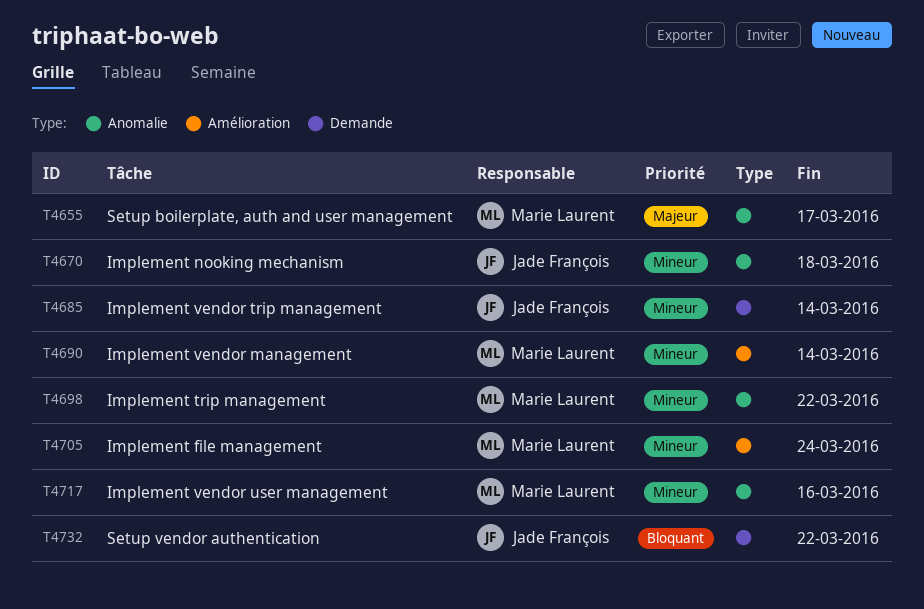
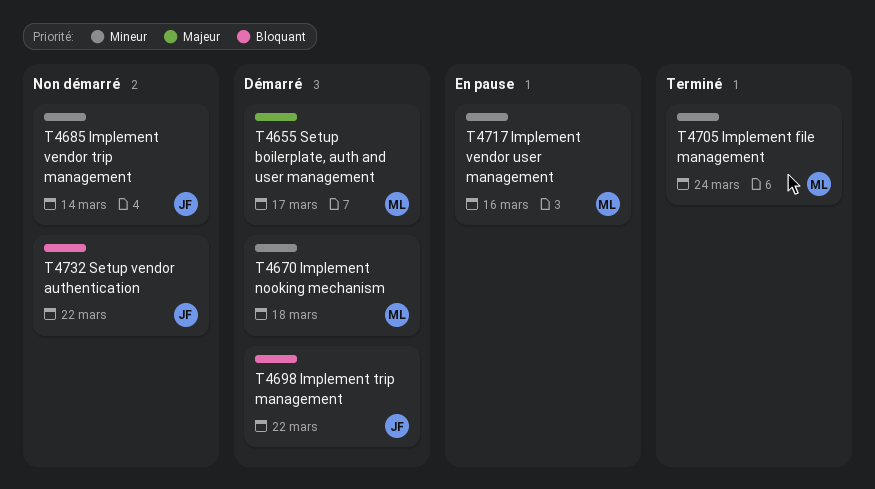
T4670, owner: Jade François -> Marie Laurent
T4690: present -> none
T4698, owner: Marie Laurent -> Jade François
T4698, priority: Mineur -> Bloquant

